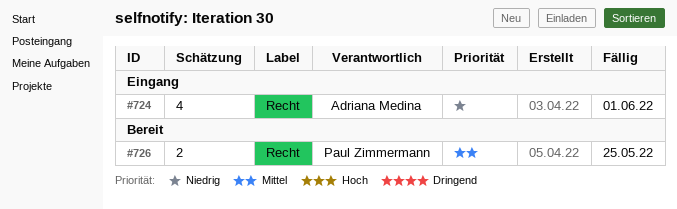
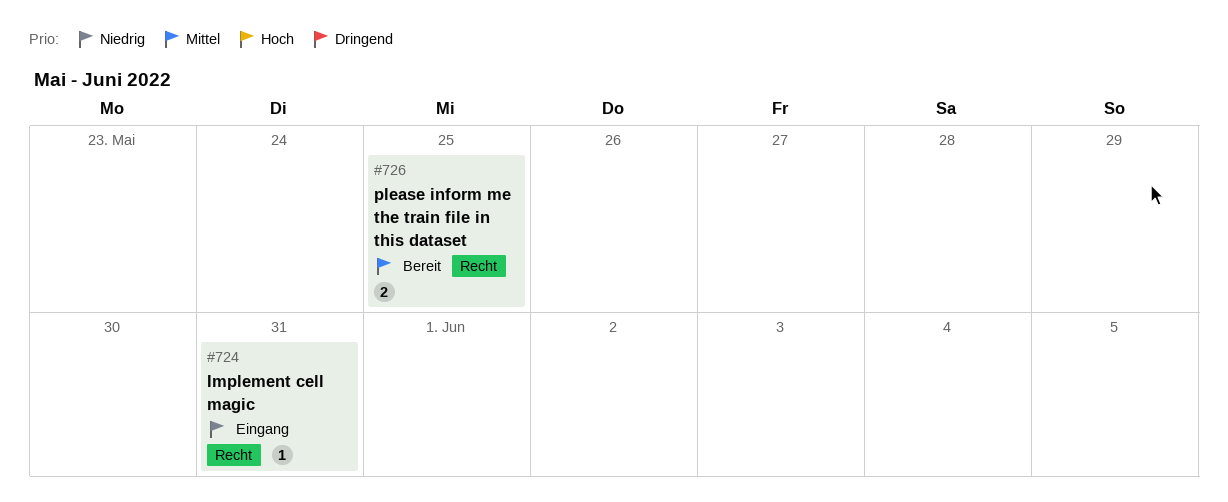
#724, estimate: 4 -> 1
#724, due: Jun 1 -> May 31

